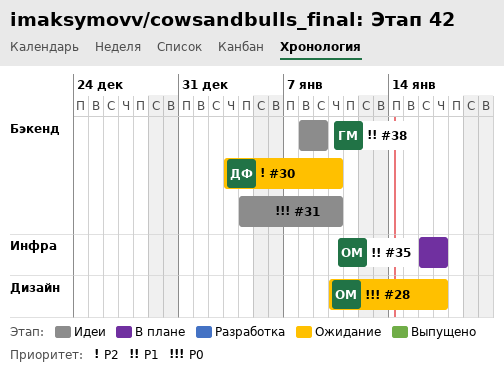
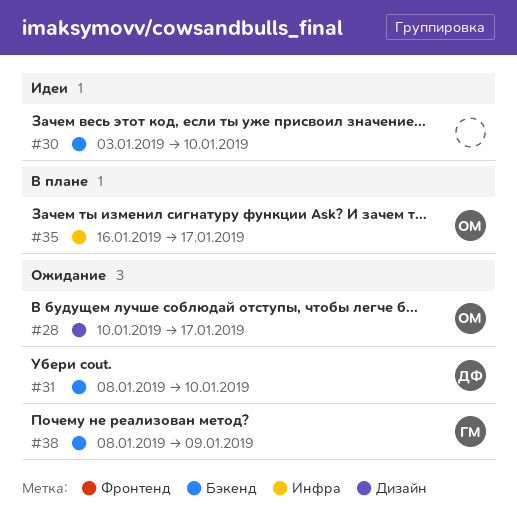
#30, status: Ожидание -> Идеи
#30, owner: ДФ -> none
#31, status: Идеи -> Ожидание
#31, owner: none -> ДФ
#31, start: Jan 4 -> Jan 8
#38, status: Идеи -> Ожидание

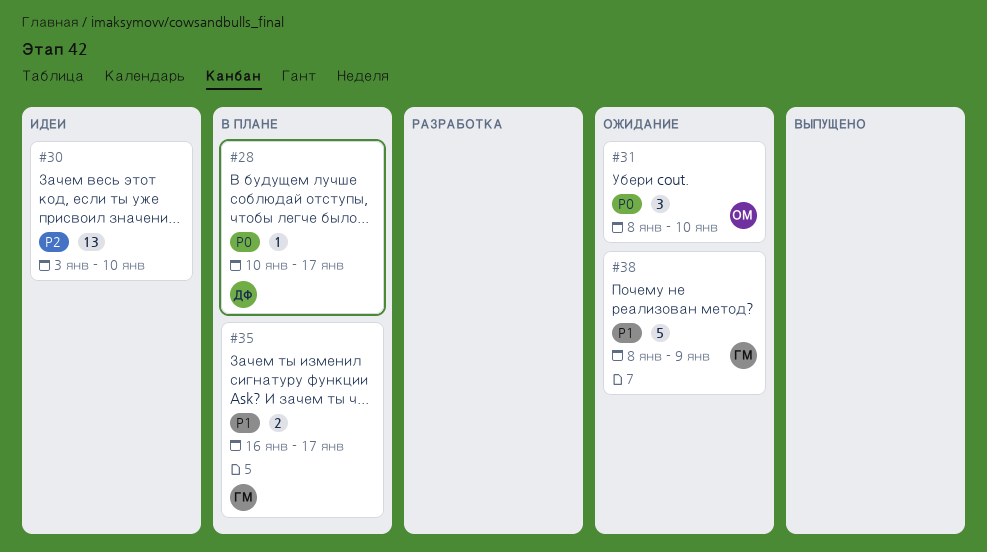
#28, status: Ожидание -> В плане
#28, owner: ОМ -> ДФ
#31, owner: ДФ -> ОМ
#35, owner: ОМ -> ГМ

